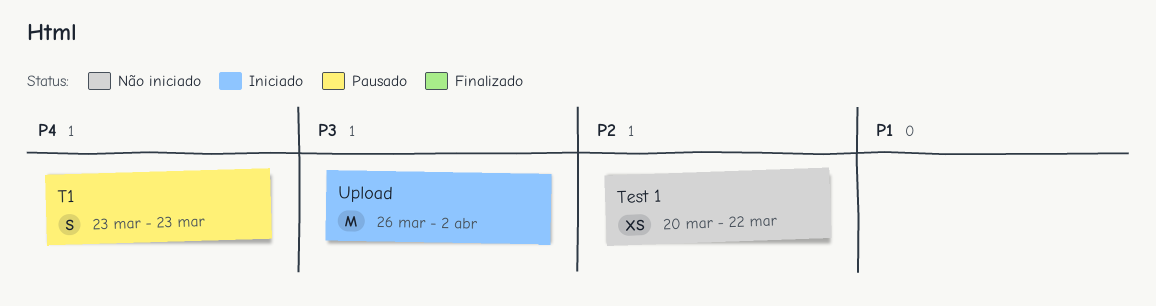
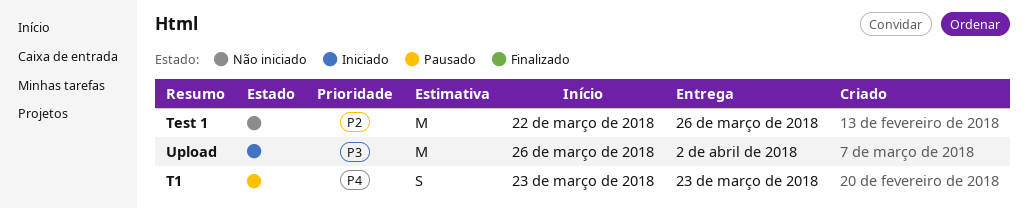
Test 1, estimate: XS -> M
Test 1, start: Mar 20 -> Mar 22
Test 1, due: Mar 22 -> Mar 26

